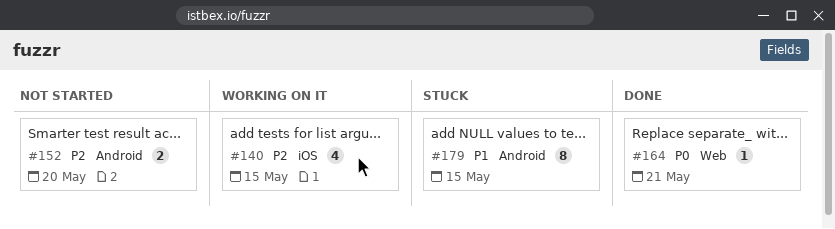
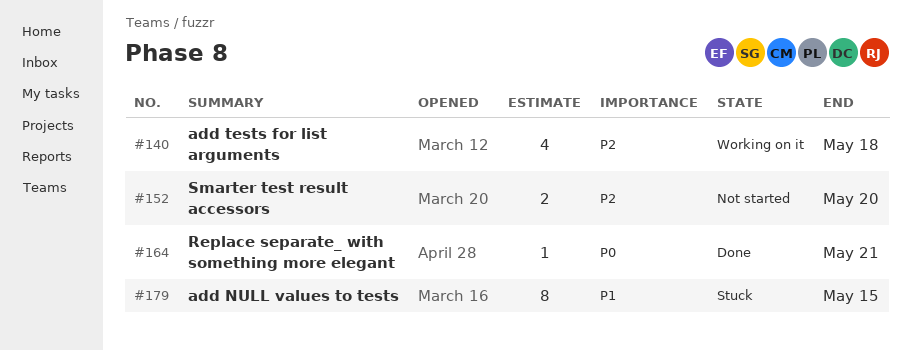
#140, due: May 15 -> May 18

